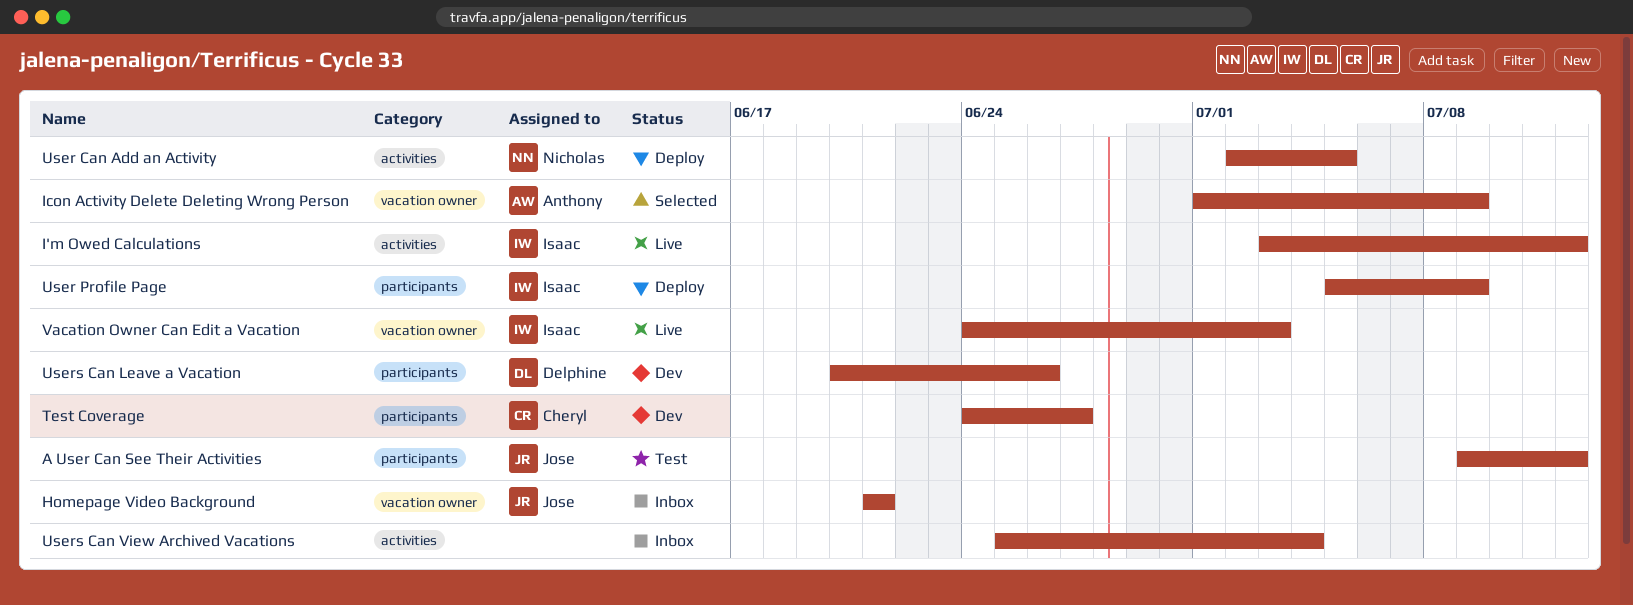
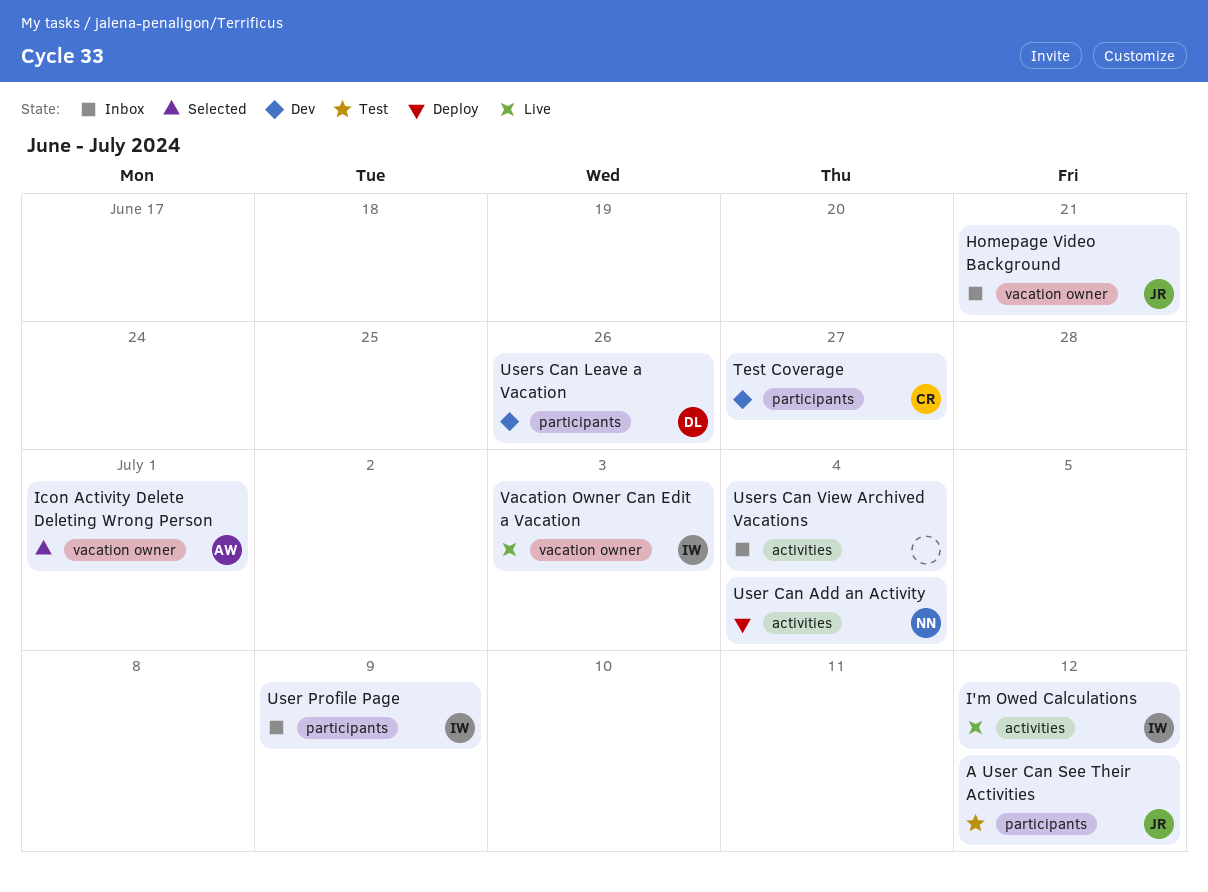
Icon Activity Delete Deleting Wrong Person, due: Jul 9 -> Jul 1
User Can Add an Activity, due: Jul 5 -> Jul 4
User Profile Page, status: Deploy -> Inbox

